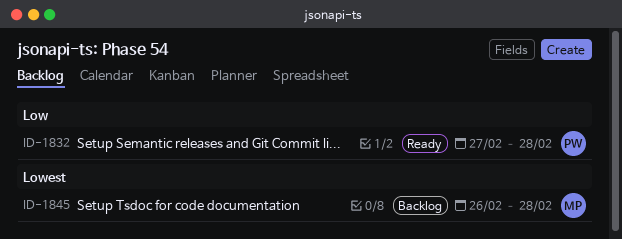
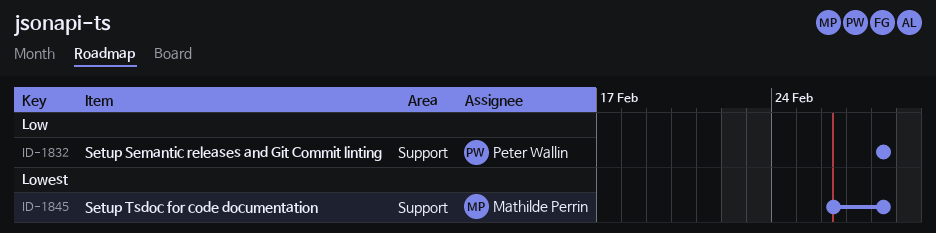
ID-1832, start: Feb 27 -> Feb 28

